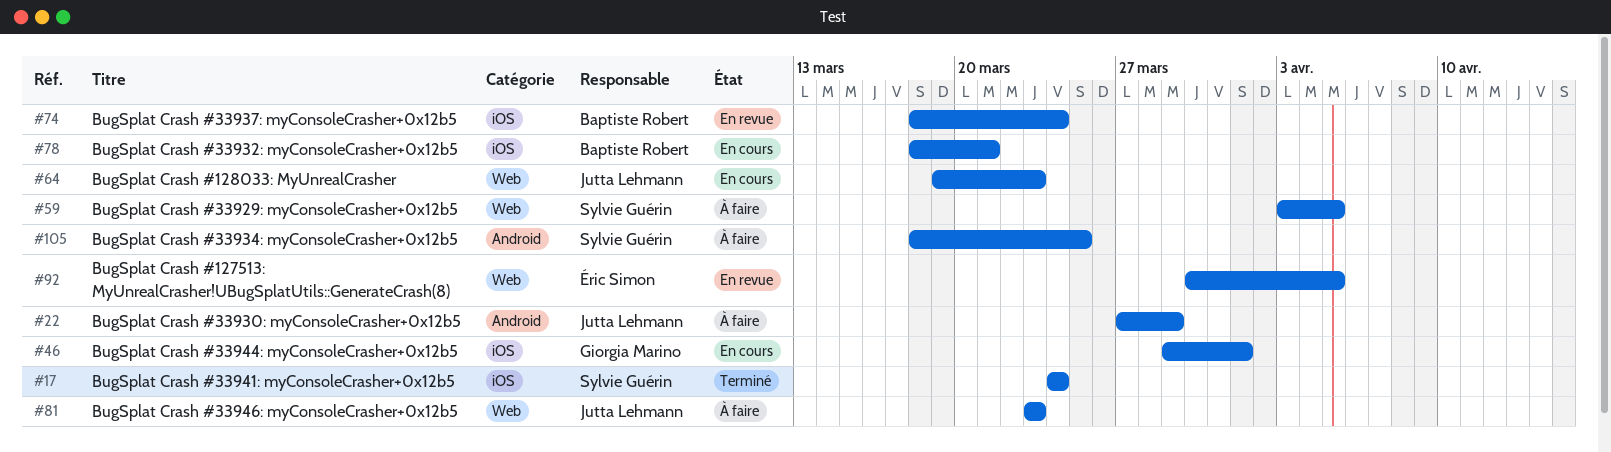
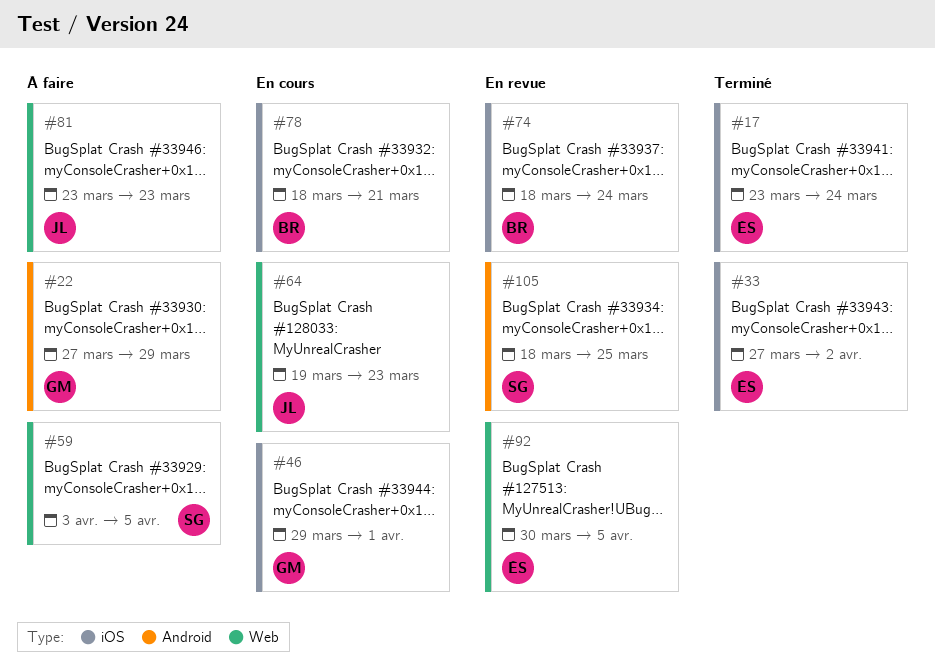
#17, owner: Sylvie Guérin -> Éric Simon
#17, start: Mar 24 -> Mar 23
#22, owner: Jutta Lehmann -> Giorgia Marino
#33: none -> present
#105, status: À faire -> En revue

